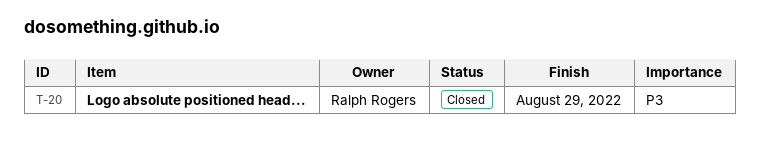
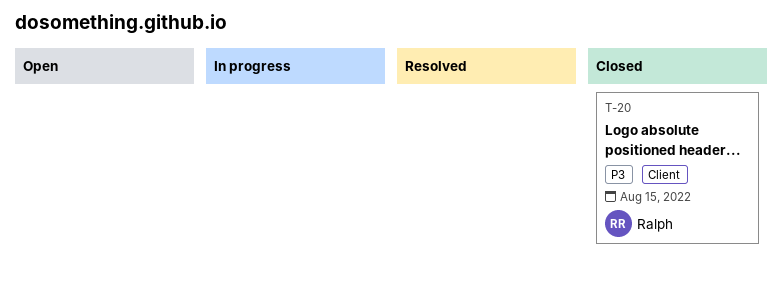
T-20, due: Aug 29 -> Aug 15

